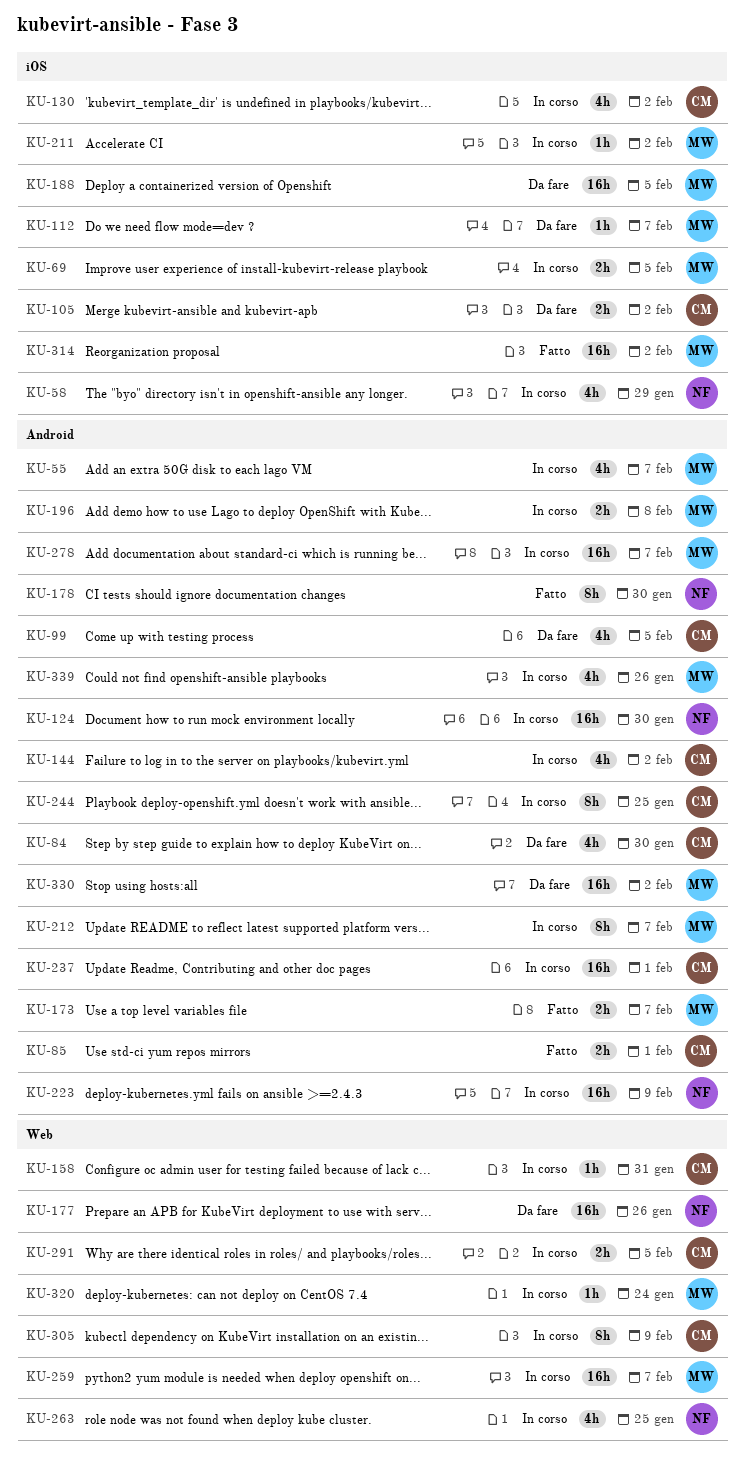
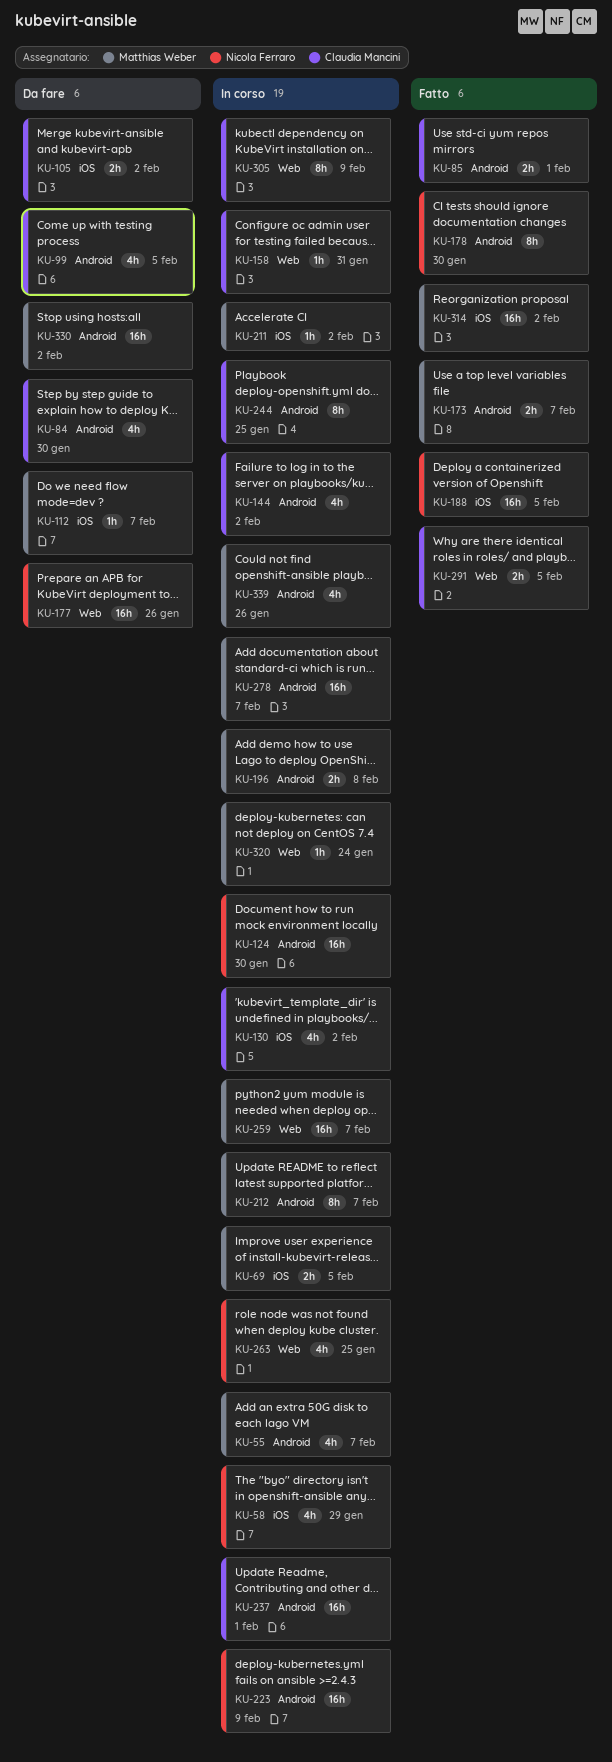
KU-188, status: Da fare -> Fatto
KU-188, owner: Matthias Weber -> Nicola Ferraro
KU-291, status: In corso -> Fatto

